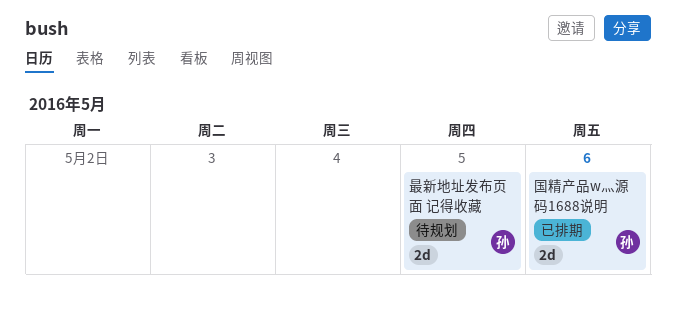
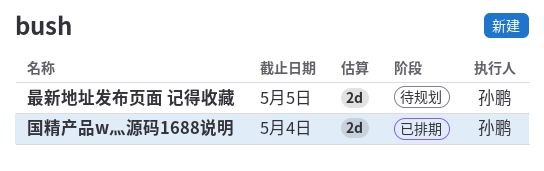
国精产品w灬源码1688说明, due: May 6 -> May 4

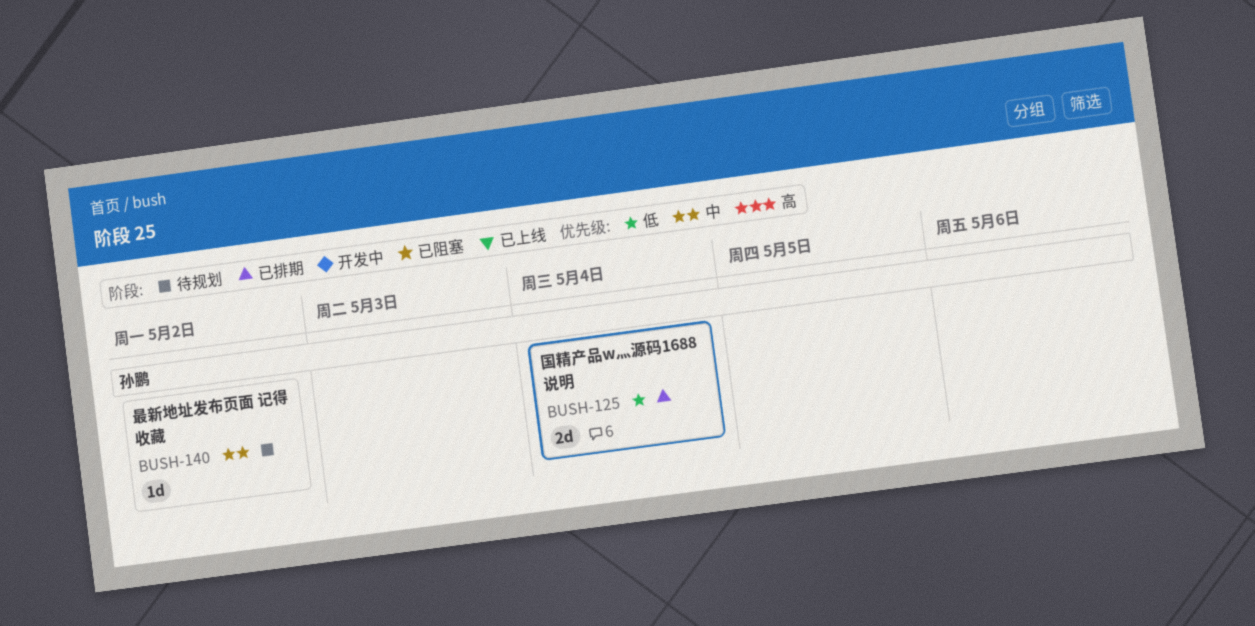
最新地址发布页面 记得收藏, estimate: 2d -> 1d
最新地址发布页面 记得收藏, due: May 5 -> May 2

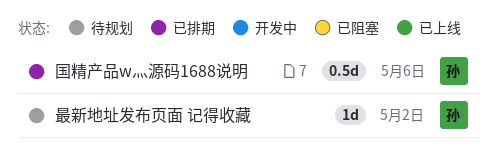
国精产品w灬源码1688说明, estimate: 2d -> 0.5d
国精产品w灬源码1688说明, due: May 4 -> May 6

